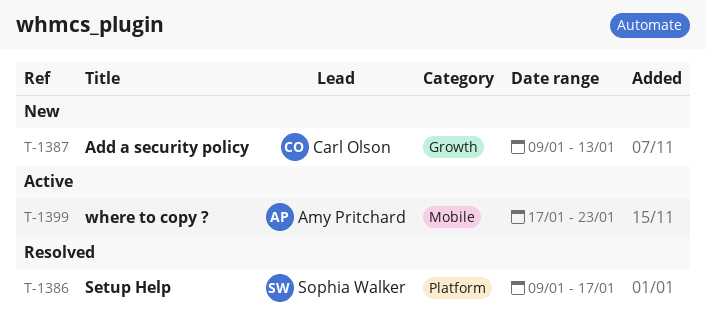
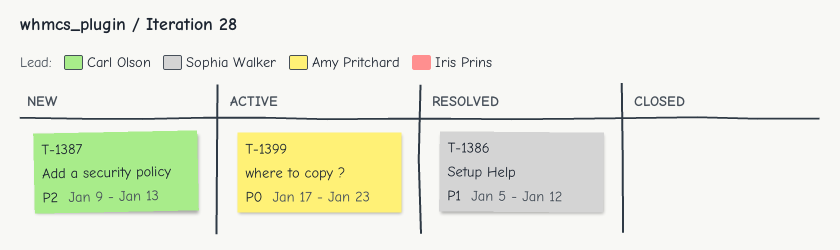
T-1386, start: Jan 9 -> Jan 5
T-1386, due: Jan 17 -> Jan 12

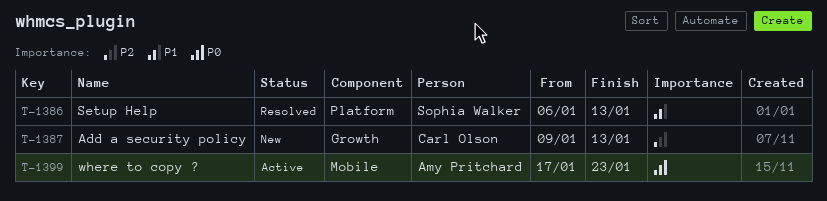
T-1386, start: Jan 5 -> Jan 6
T-1386, due: Jan 12 -> Jan 13

